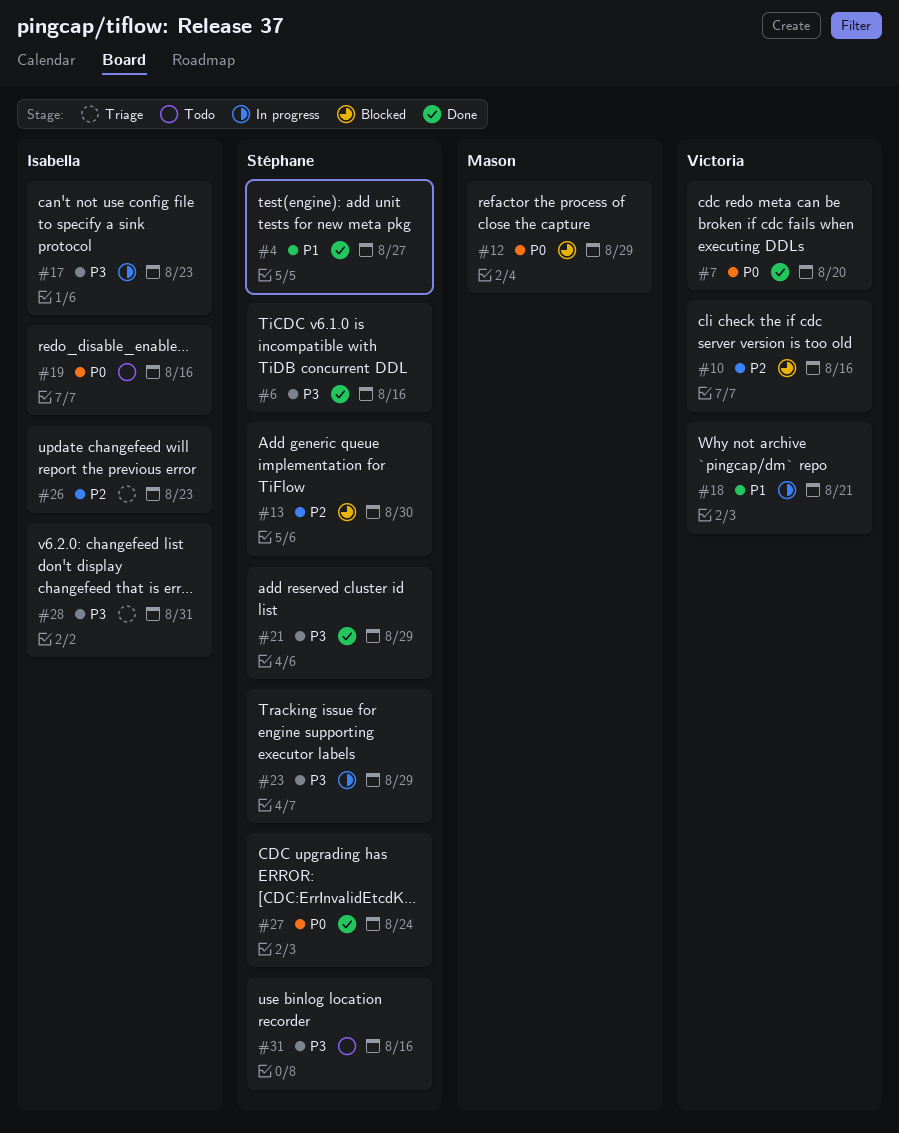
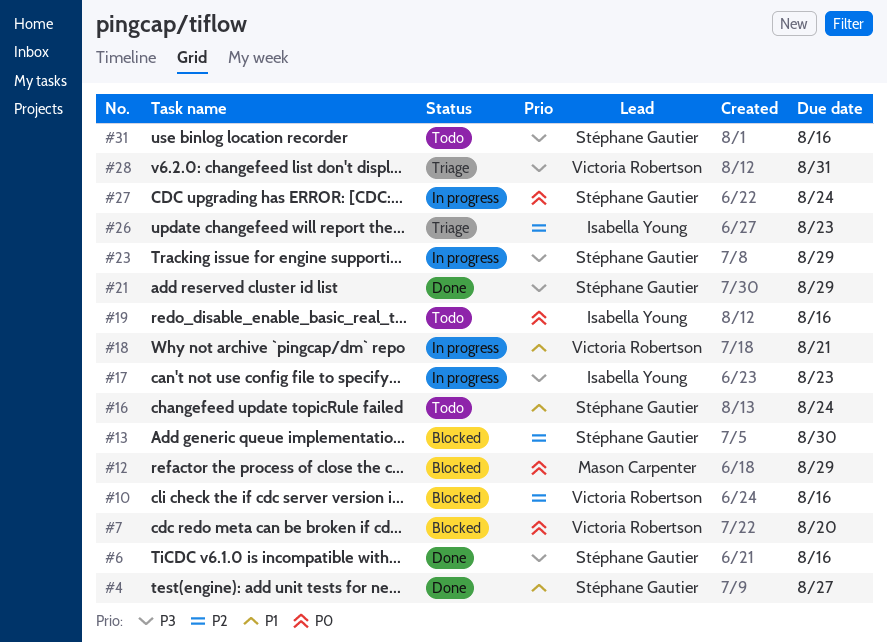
#7, status: Done -> Blocked
#16: none -> present
#27, status: Done -> In progress
#28, owner: Isabella Young -> Victoria Robertson

